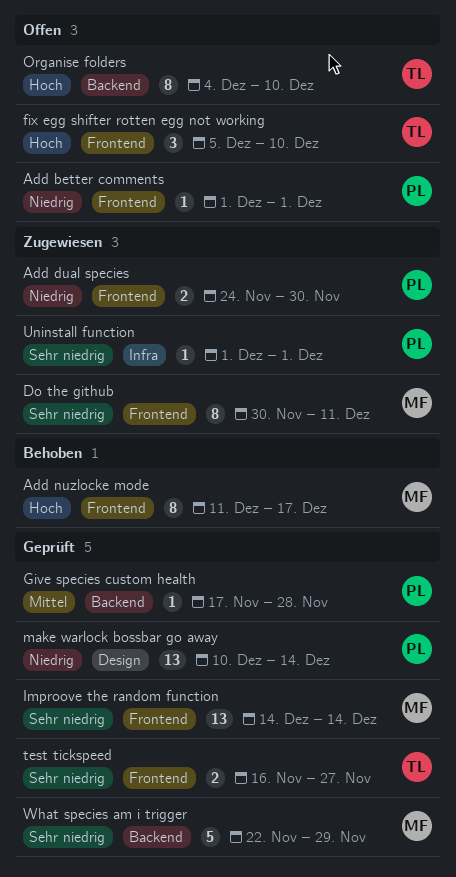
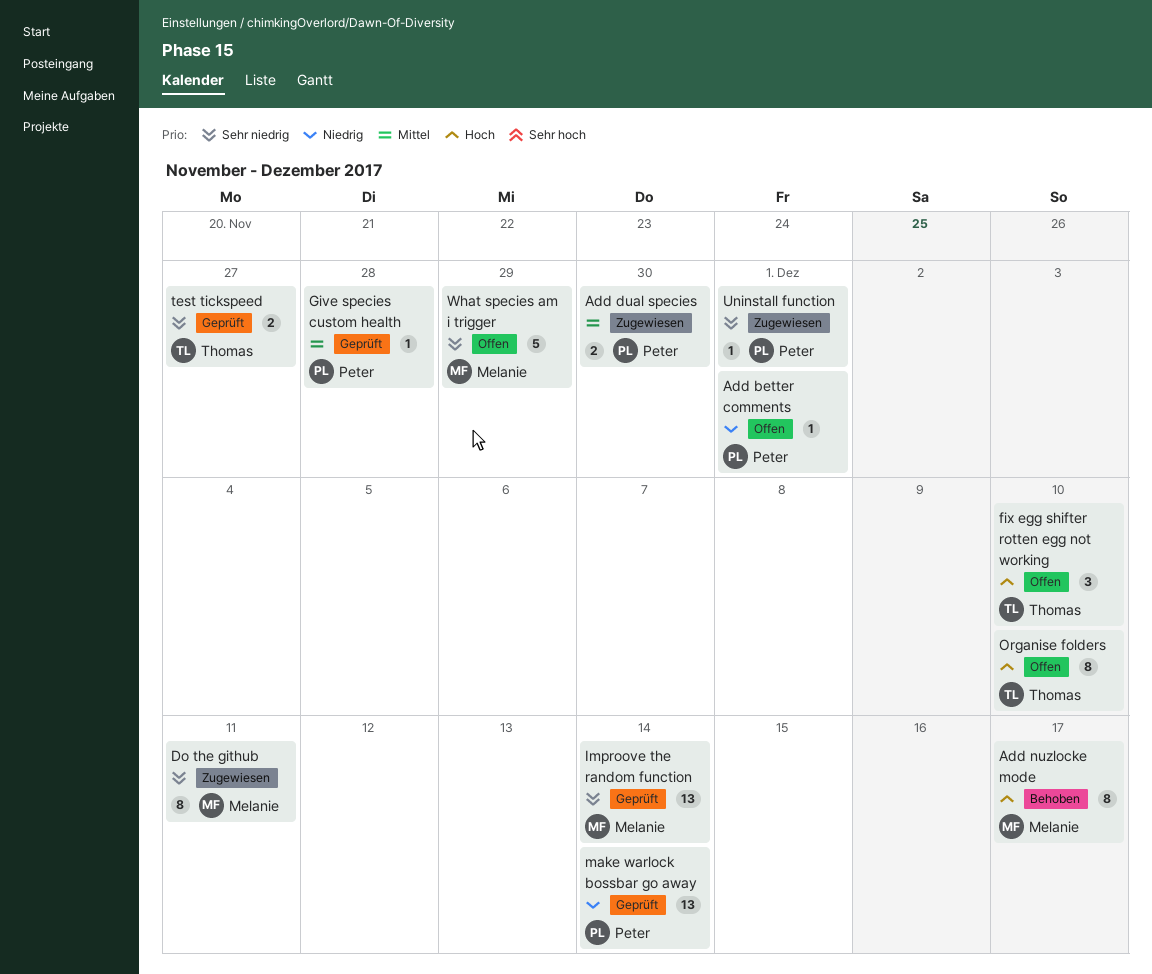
Add dual species, priority: Niedrig -> Mittel
What species am i trigger, status: Geprüft -> Offen

